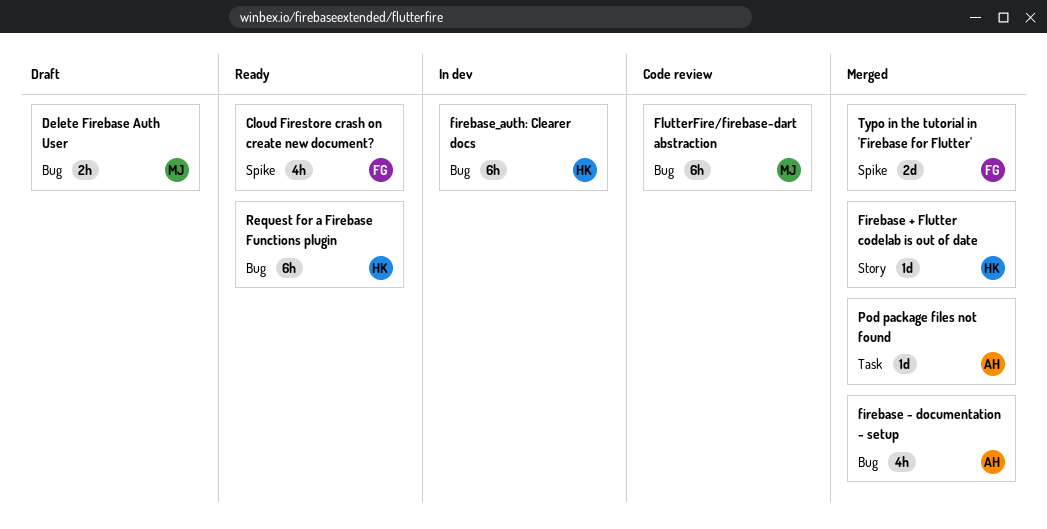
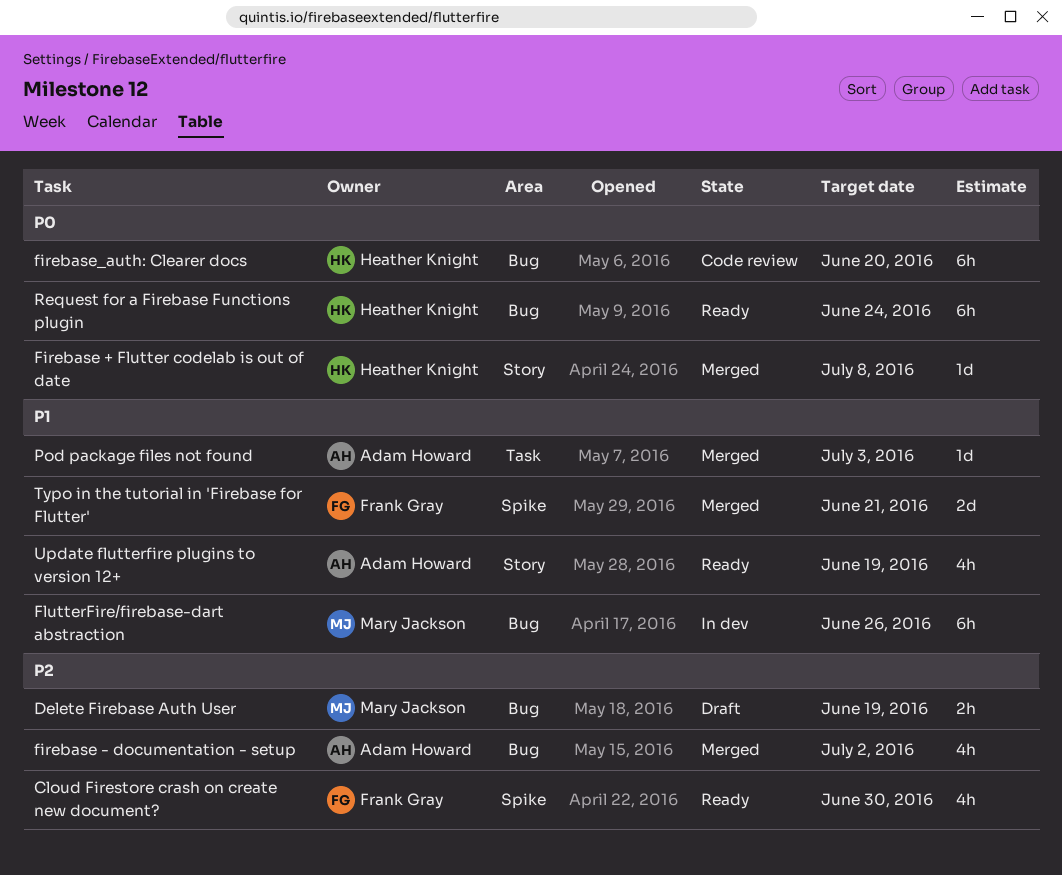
firebase_auth: Clearer docs, status: In dev -> Code review
FlutterFire/firebase-dart abstraction, status: Code review -> In dev
Update flutterfire plugins to version 12+: none -> present

